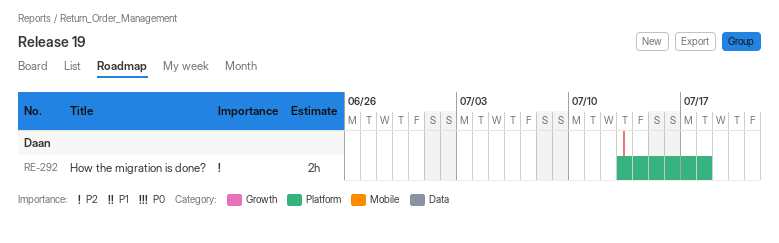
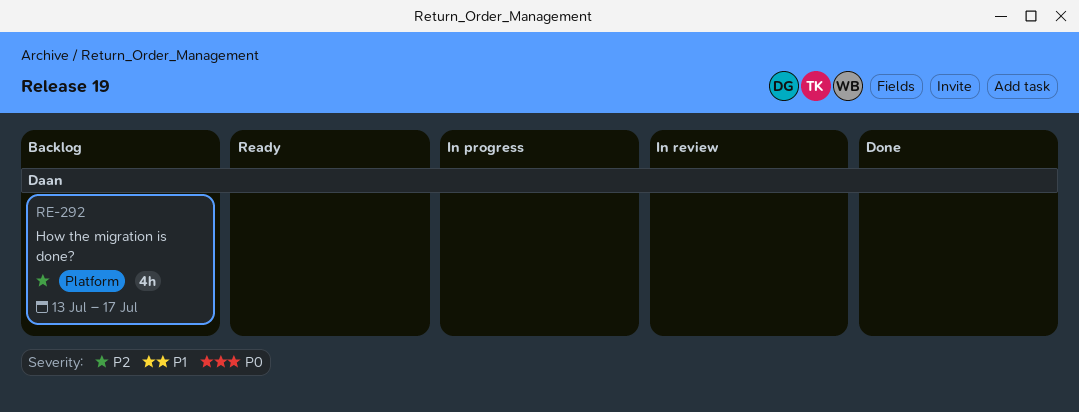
RE-292, estimate: 2h -> 4h
RE-292, due: Jul 18 -> Jul 17

